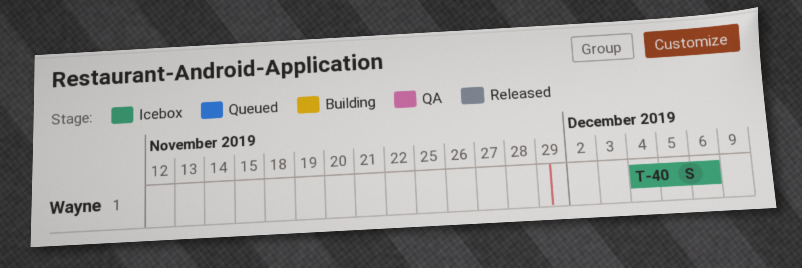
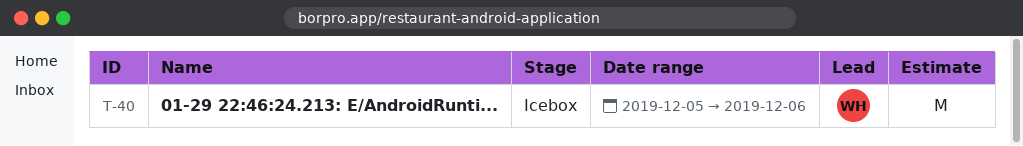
T-40, estimate: S -> M
T-40, start: Dec 4 -> Dec 5

